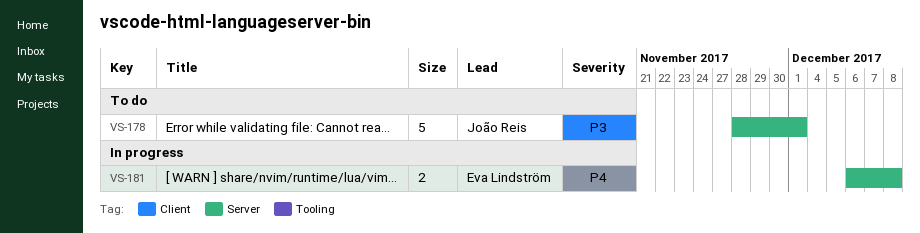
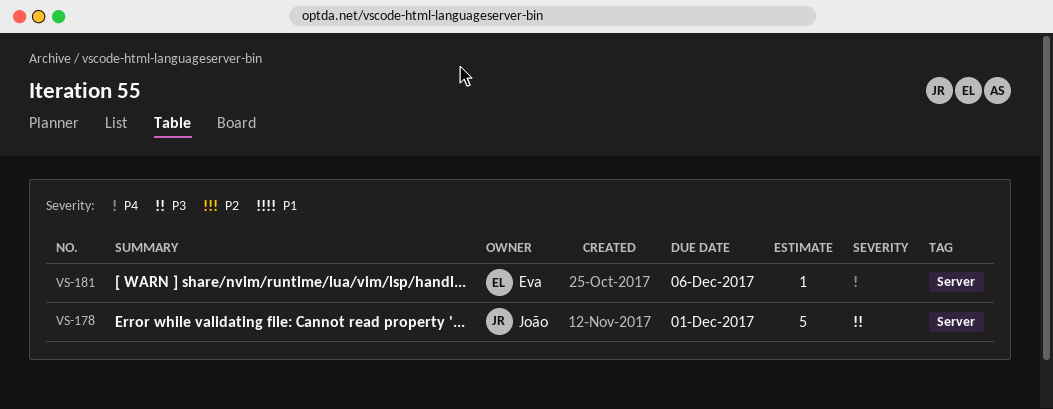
VS-181, estimate: 2 -> 1
VS-181, due: Dec 8 -> Dec 6

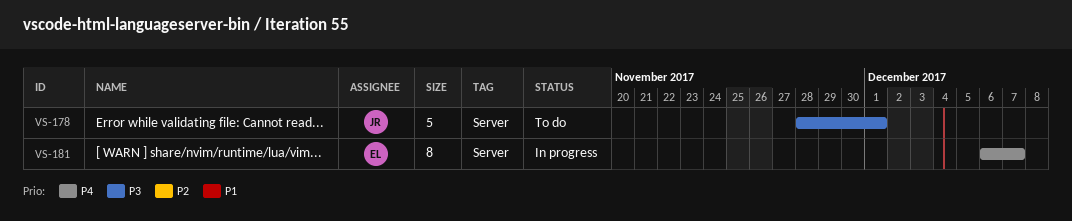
VS-181, estimate: 1 -> 8
VS-181, due: Dec 6 -> Dec 7

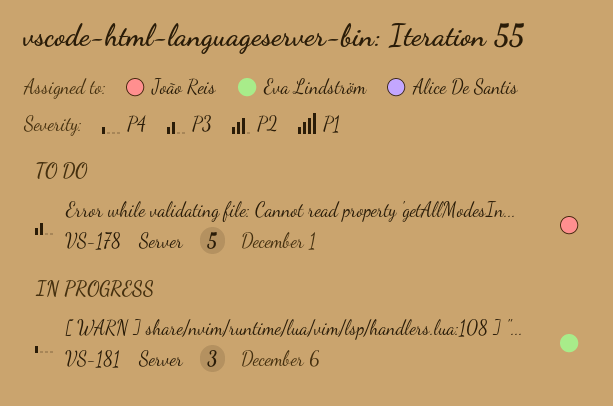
VS-181, estimate: 8 -> 3
VS-181, due: Dec 7 -> Dec 6

